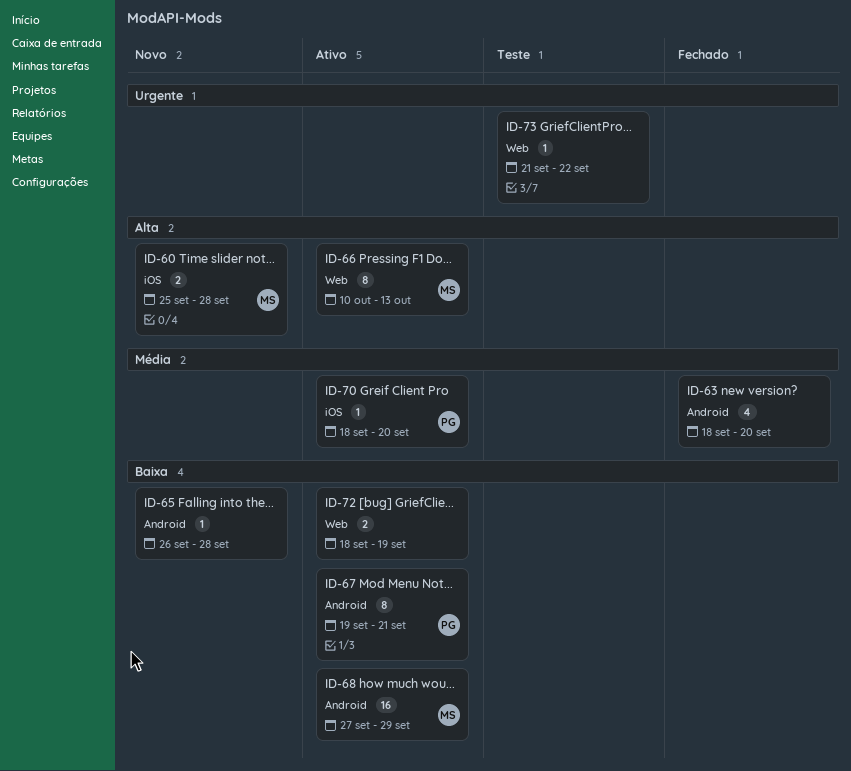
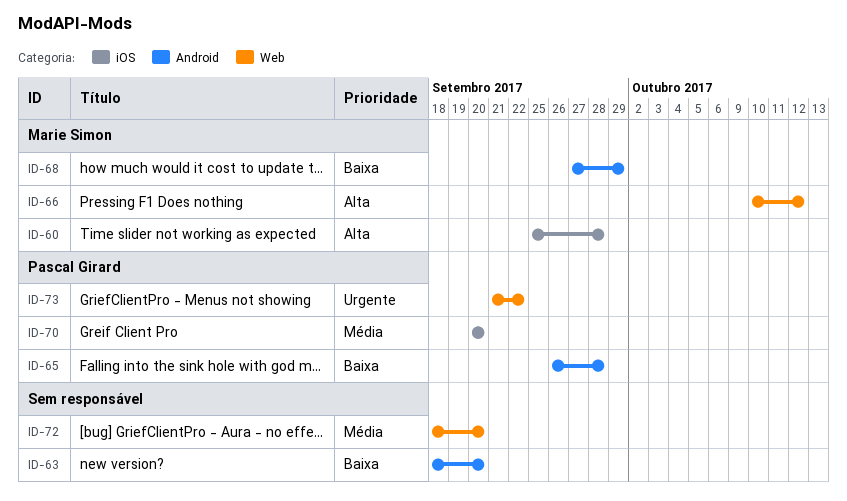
ID-63, priority: Média -> Baixa
ID-65, owner: none -> Pascal Girard
ID-66, due: Oct 13 -> Oct 12
ID-67: present -> none
ID-70, start: Sep 18 -> Sep 20
ID-72, priority: Baixa -> Média
ID-72, due: Sep 19 -> Sep 20
ID-73, owner: none -> Pascal Girard

